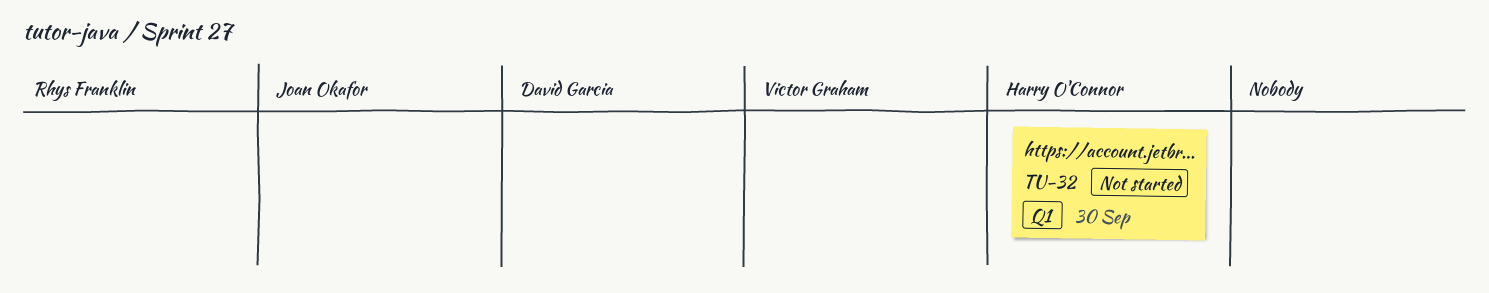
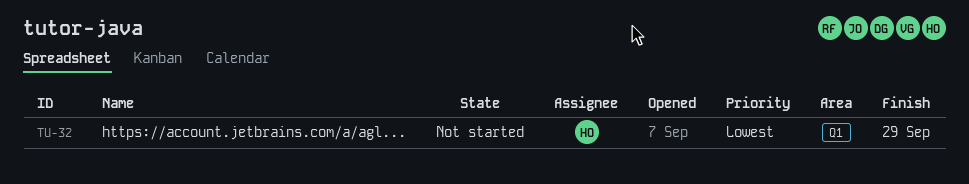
TU-32, due: Sep 30 -> Sep 29

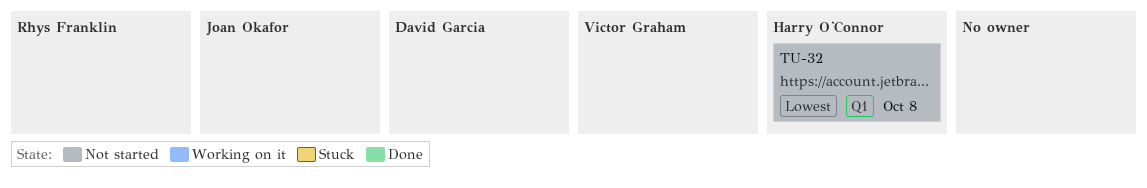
TU-32, due: Sep 29 -> Oct 8

